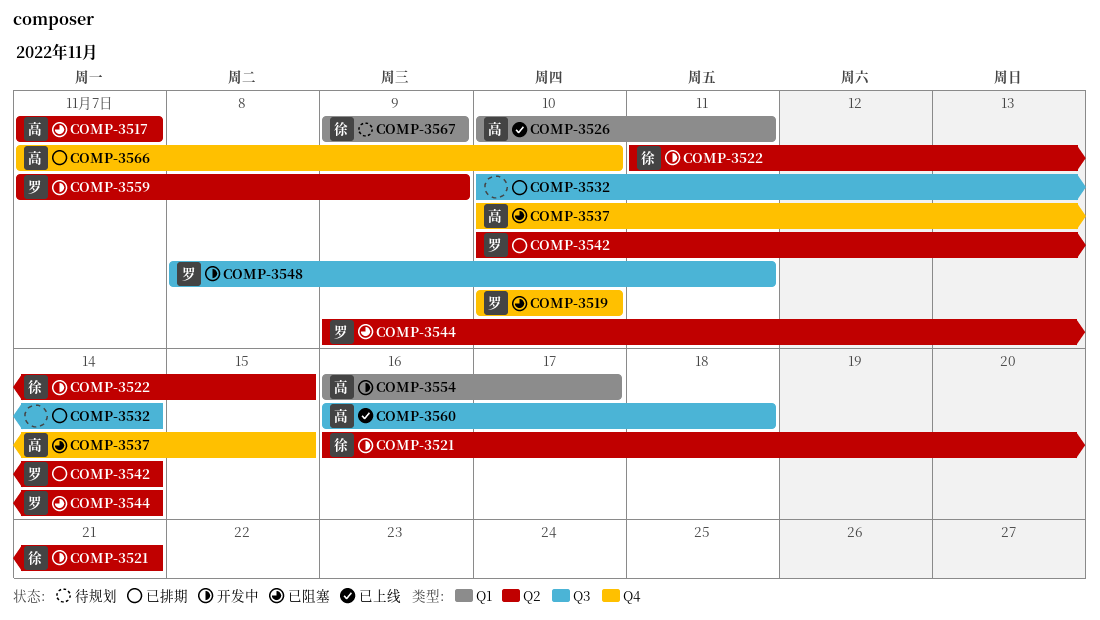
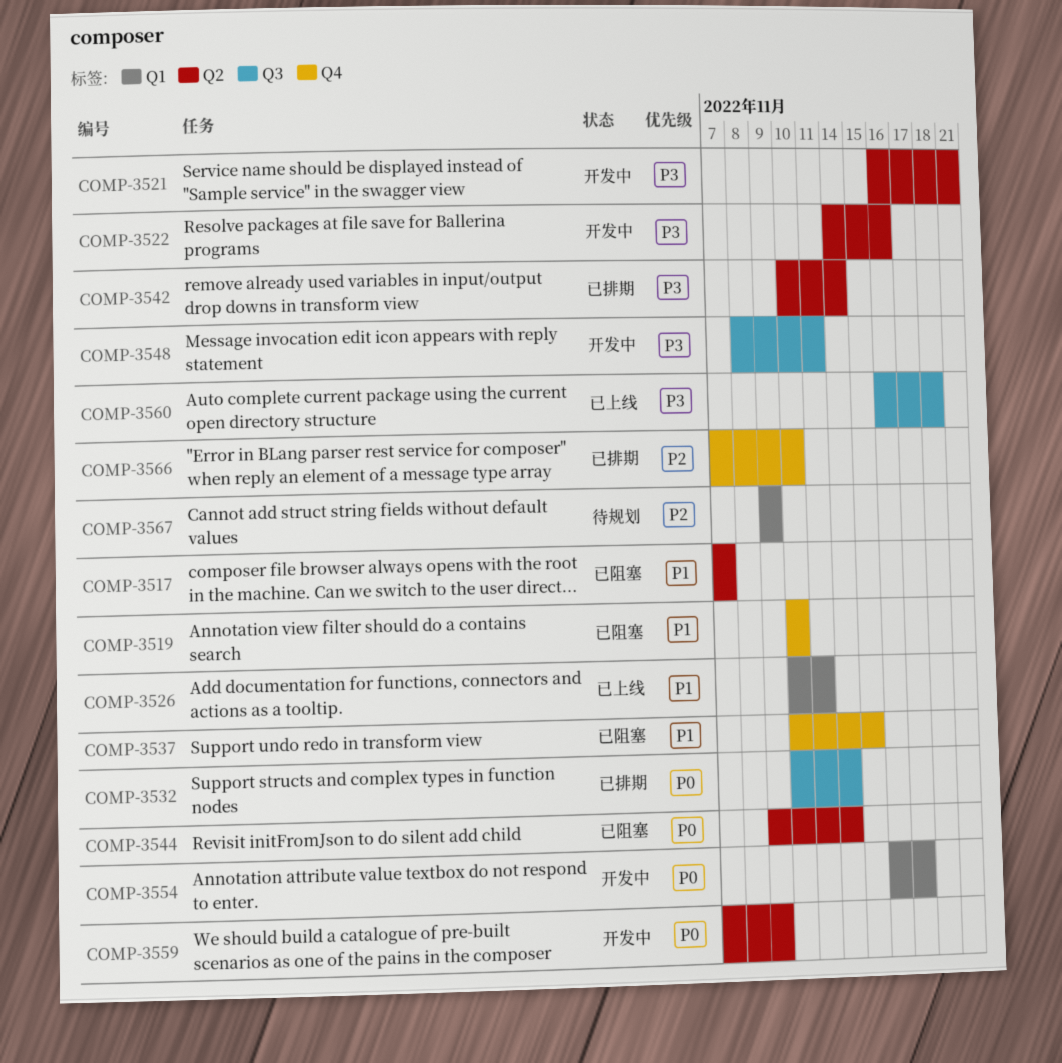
COMP-3522, start: Nov 11 -> Nov 14
COMP-3522, due: Nov 15 -> Nov 16

